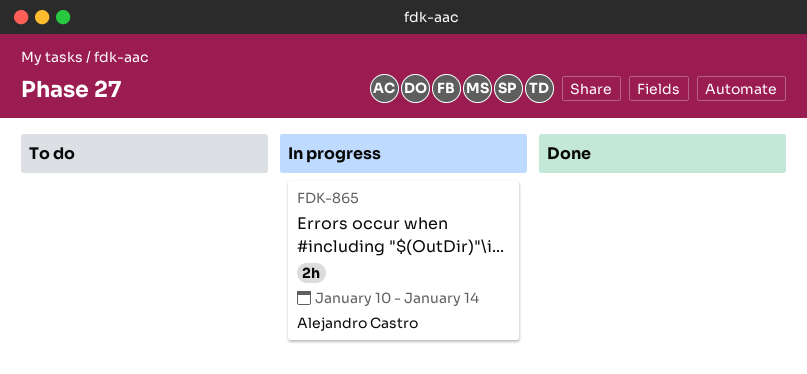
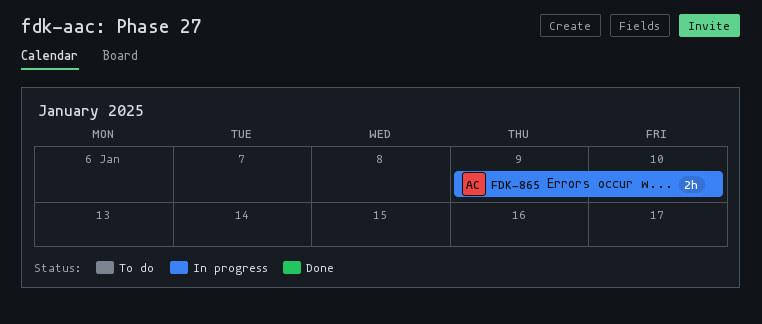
FDK-865, start: Jan 10 -> Jan 9
FDK-865, due: Jan 14 -> Jan 10

